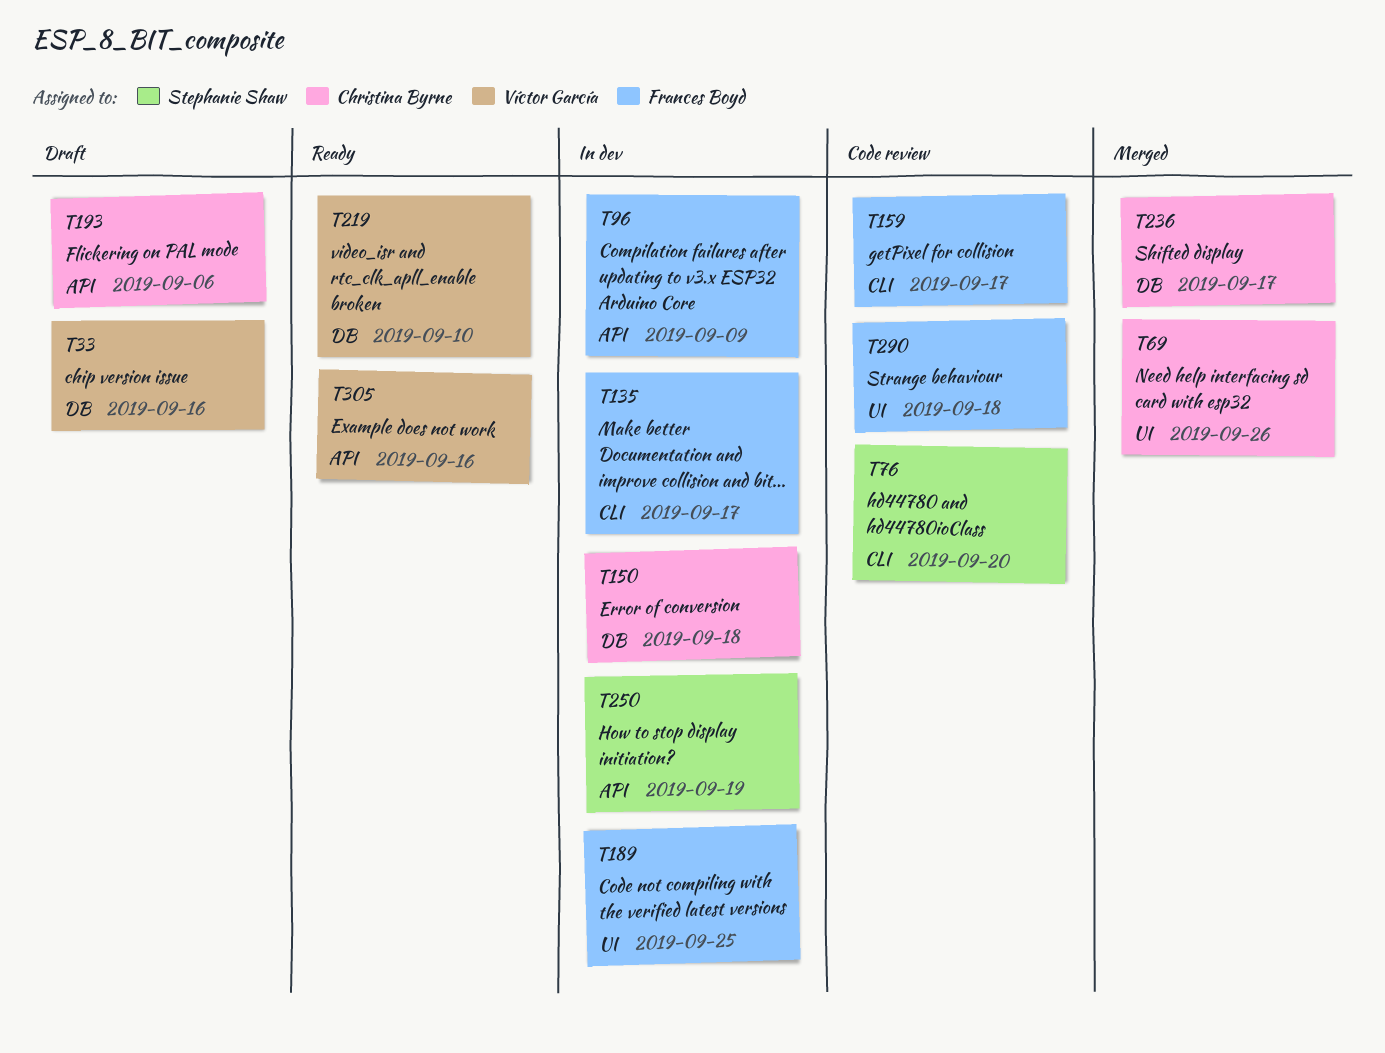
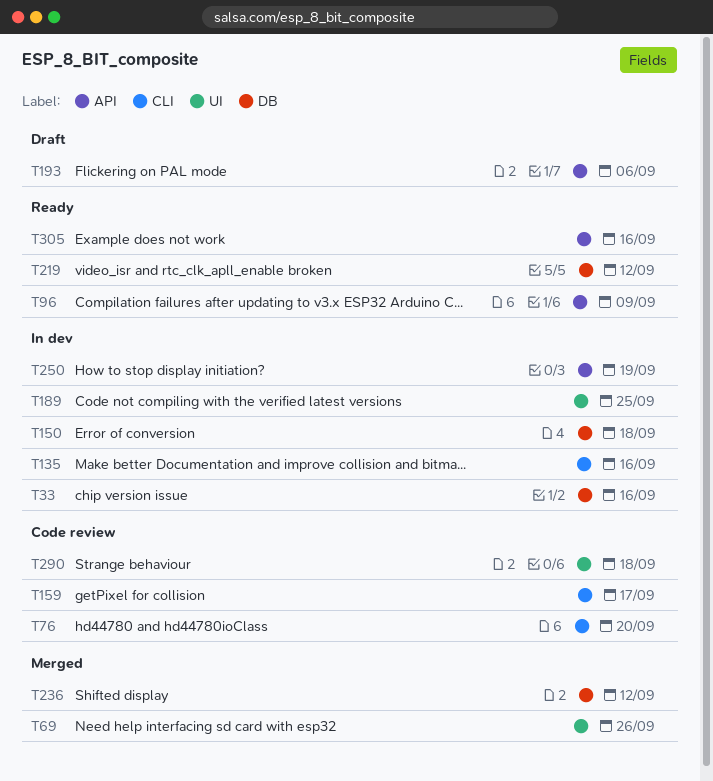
T33, status: Draft -> In dev
T96, status: In dev -> Ready
T135, due: Sep 17 -> Sep 16
T219, due: Sep 10 -> Sep 12
T236, due: Sep 17 -> Sep 12

